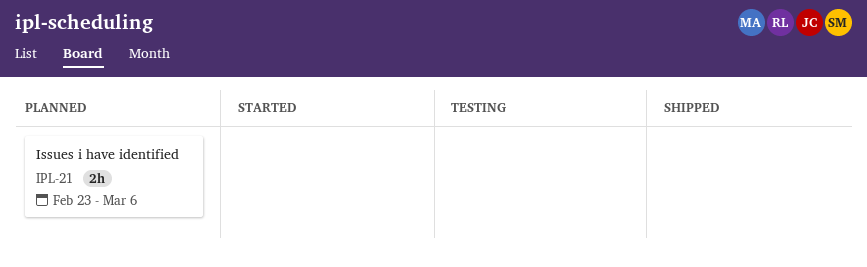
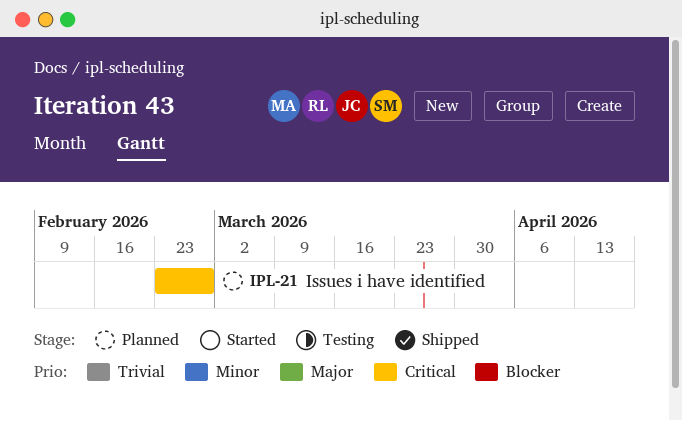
IPL-21, due: Mar 6 -> Feb 27

